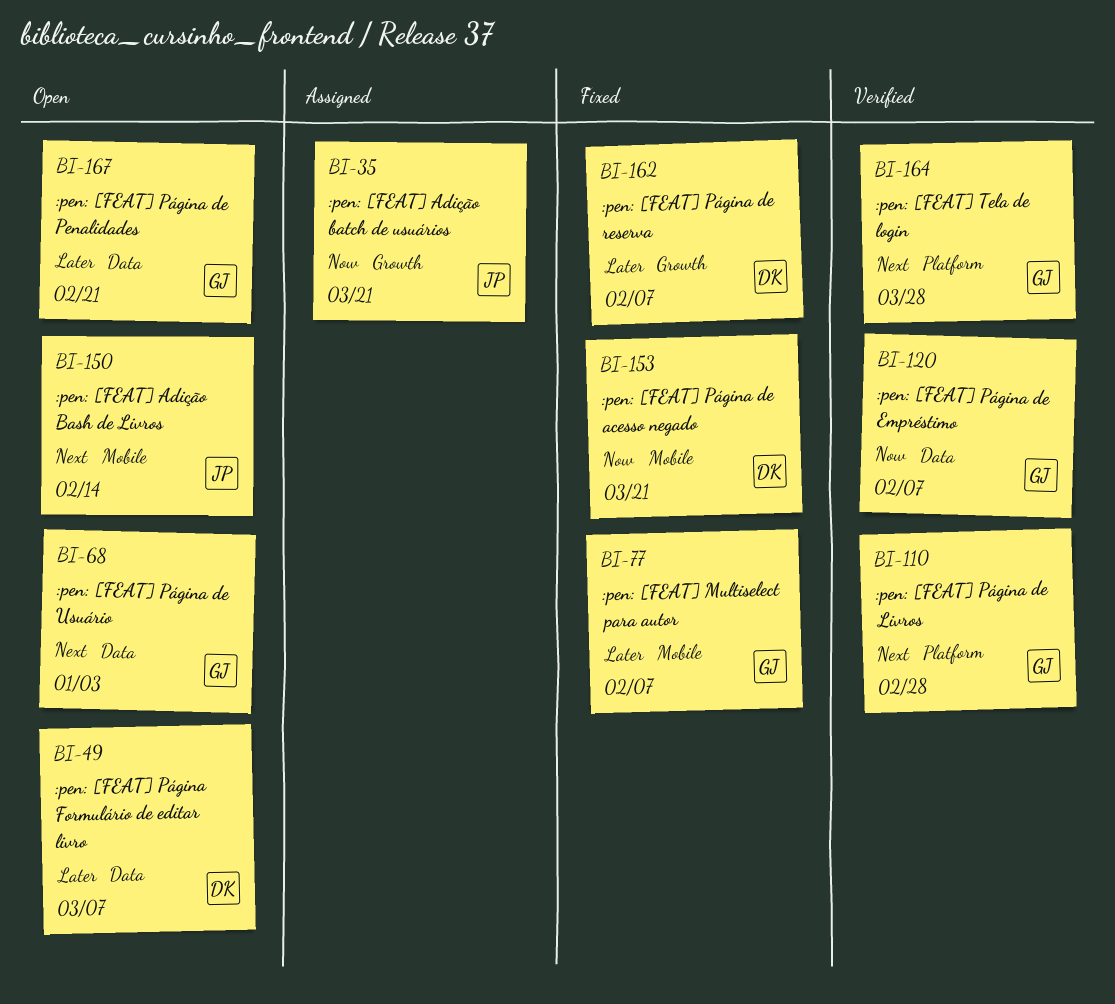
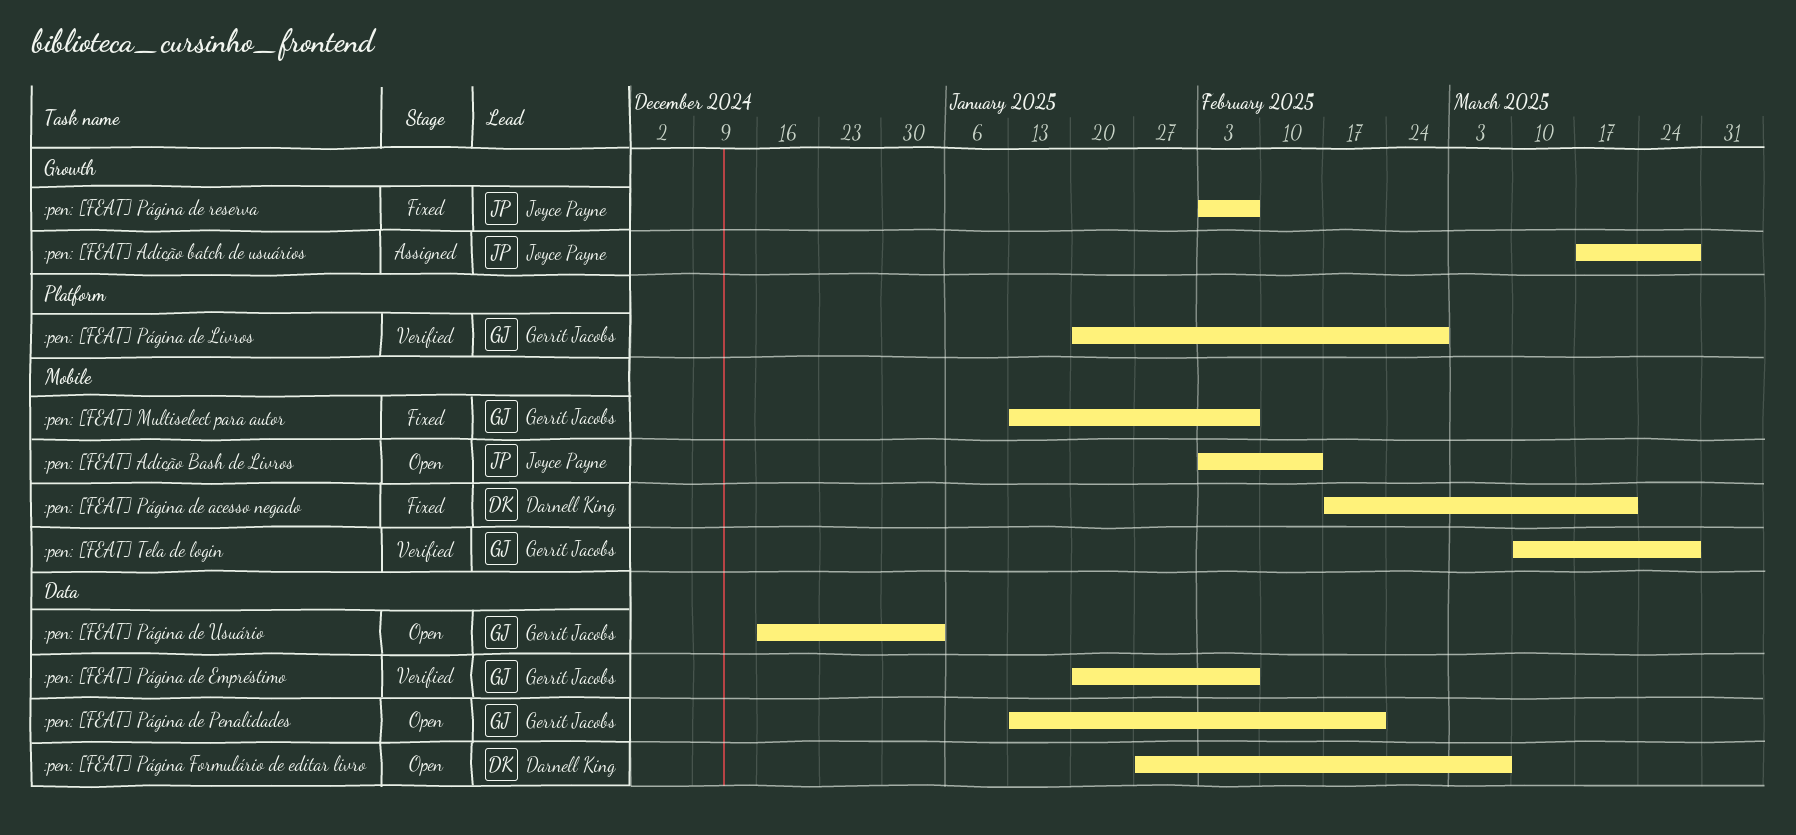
:pen: [FEAT] Adição batch de usuários, due: Mar 21 -> Mar 28
:pen: [FEAT] Página de reserva, owner: Darnell King -> Joyce Payne
:pen: [FEAT] Tela de login, label: Platform -> Mobile

